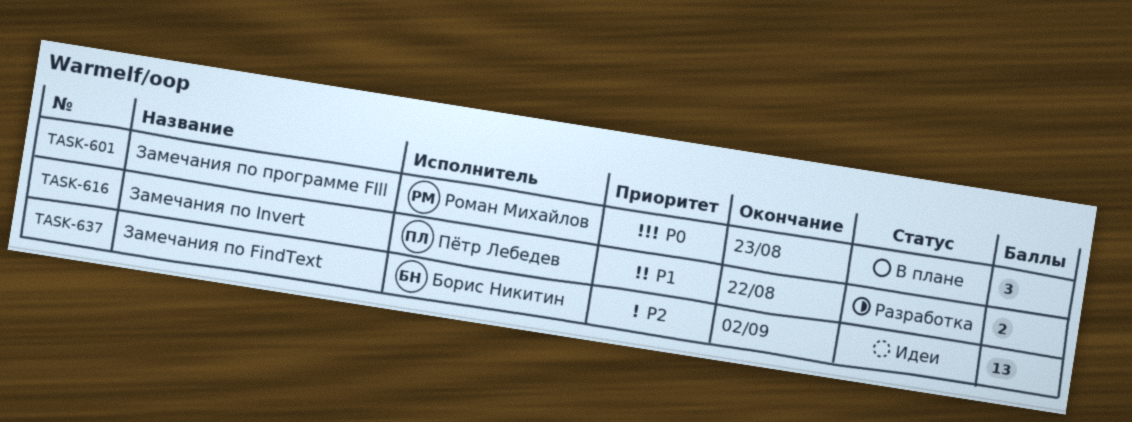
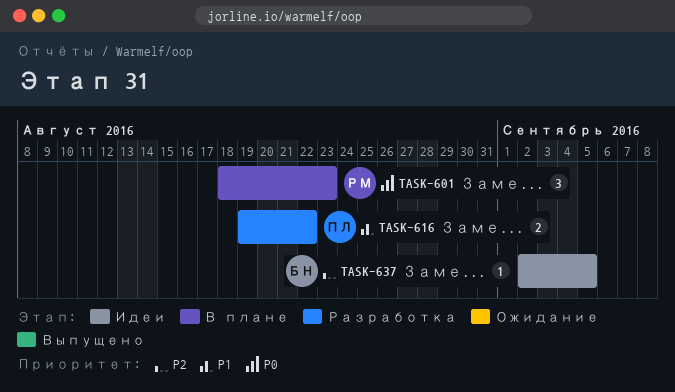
TASK-637, estimate: 13 -> 1
TASK-637, due: Sep 2 -> Sep 5

